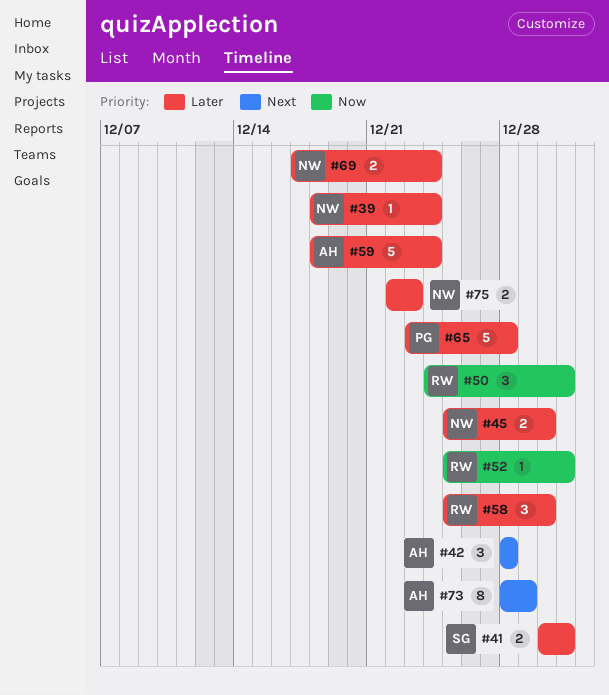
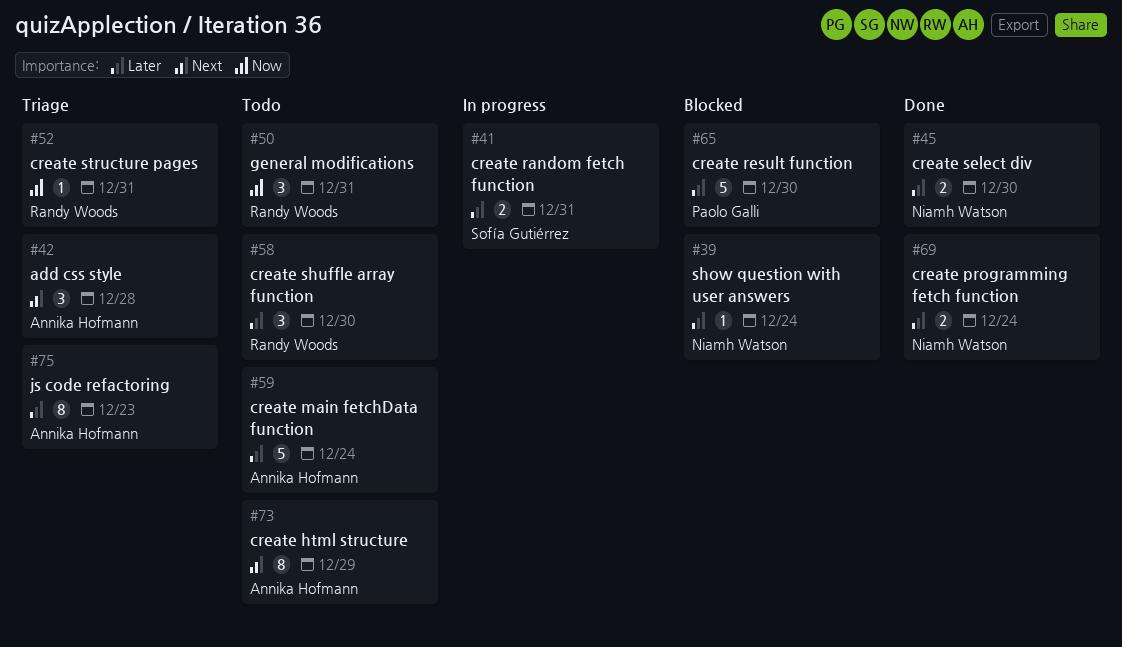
#65, due: Dec 28 -> Dec 30
#75, owner: Niamh Watson -> Annika Hofmann
#75, estimate: 2 -> 8

